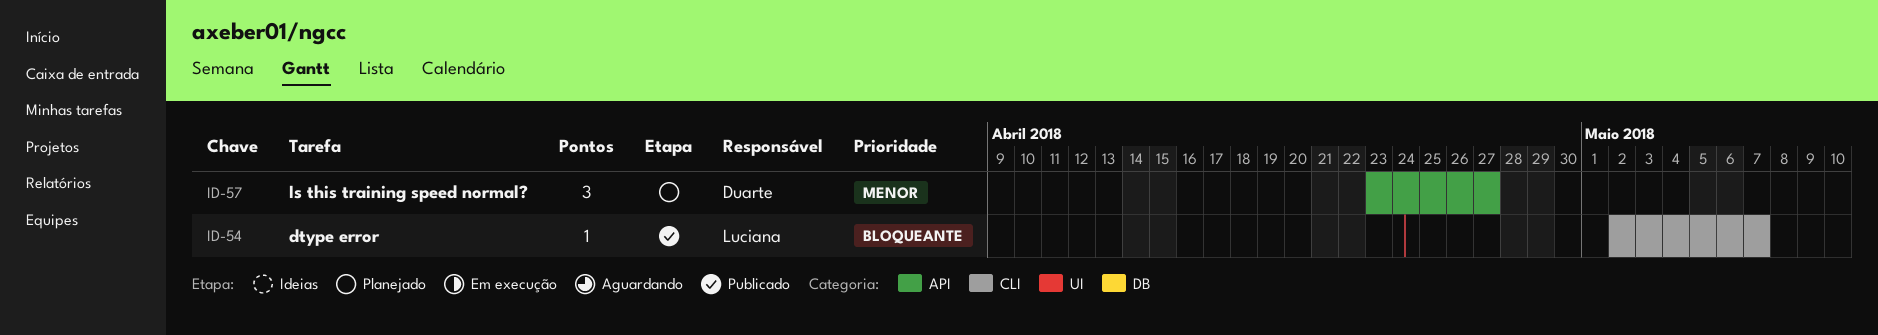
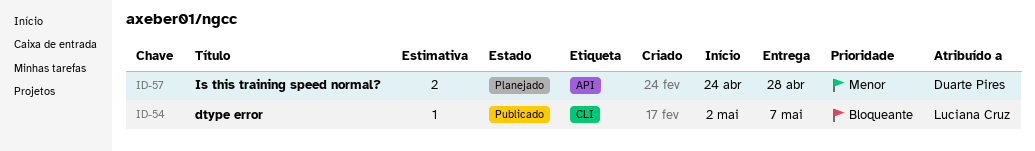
ID-57, estimate: 3 -> 2
ID-57, start: Apr 23 -> Apr 24
ID-57, due: Apr 27 -> Apr 28

